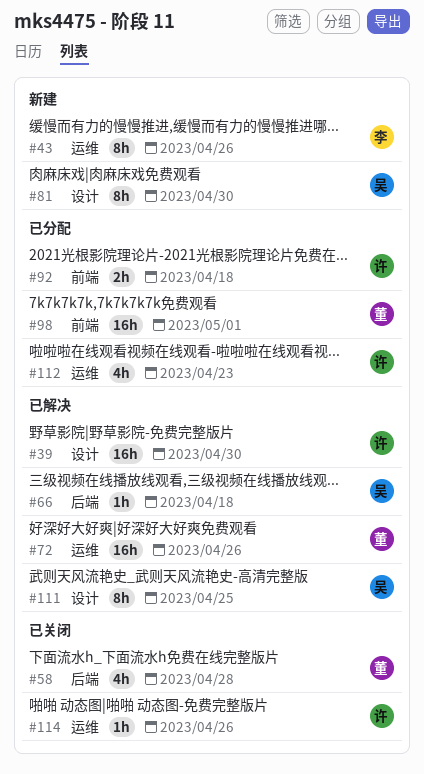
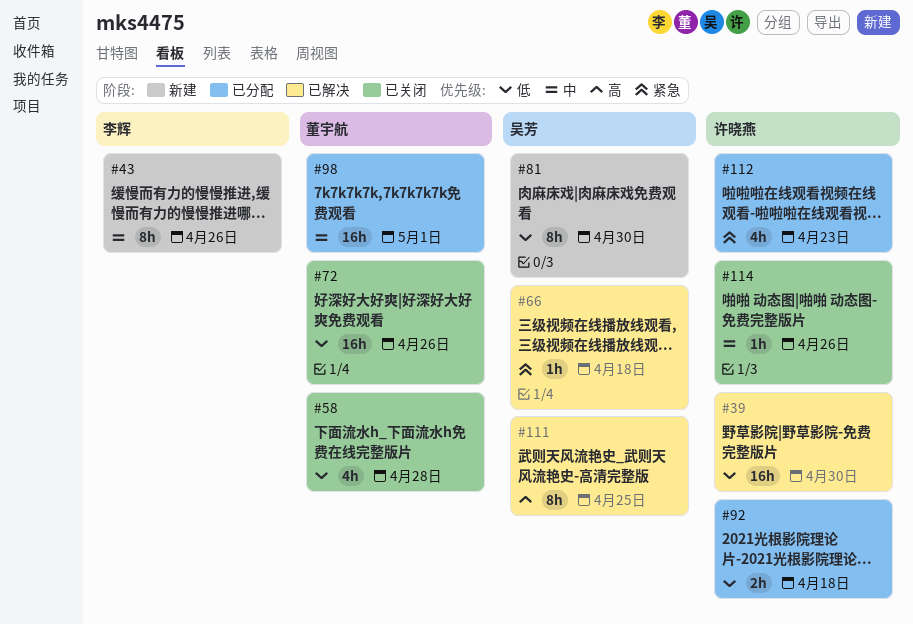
#72, status: 已解决 -> 已关闭

